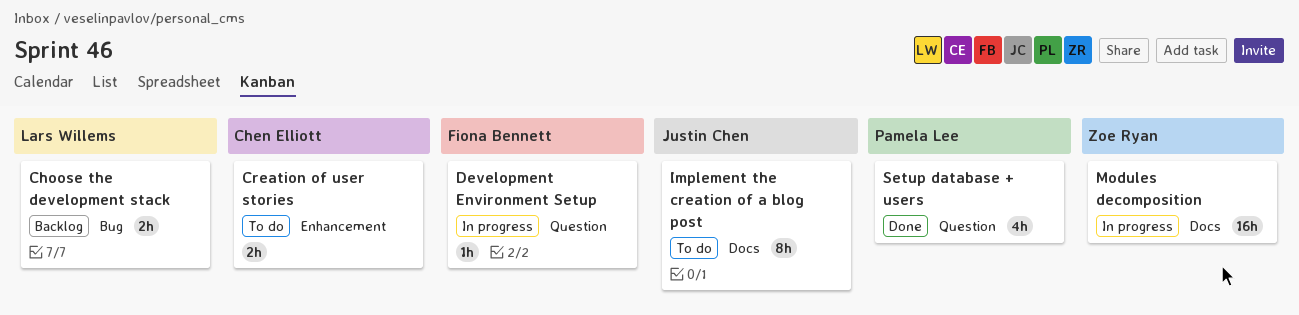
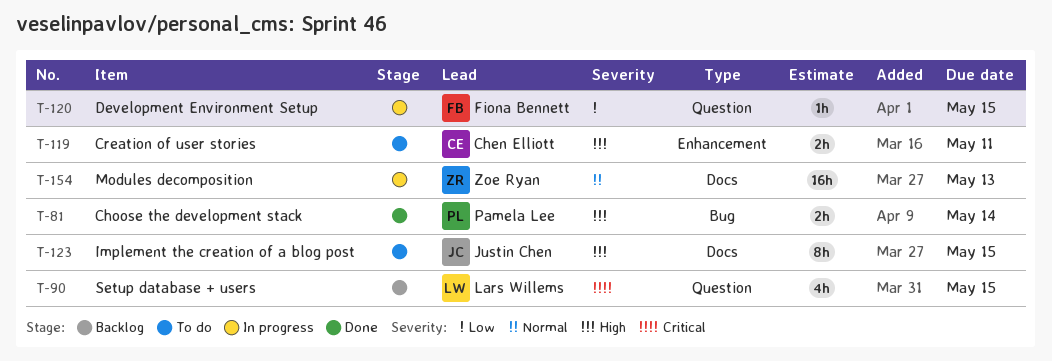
Choose the development stack, status: Backlog -> Done
Choose the development stack, owner: Lars Willems -> Pamela Lee
Setup database + users, status: Done -> Backlog
Setup database + users, owner: Pamela Lee -> Lars Willems

